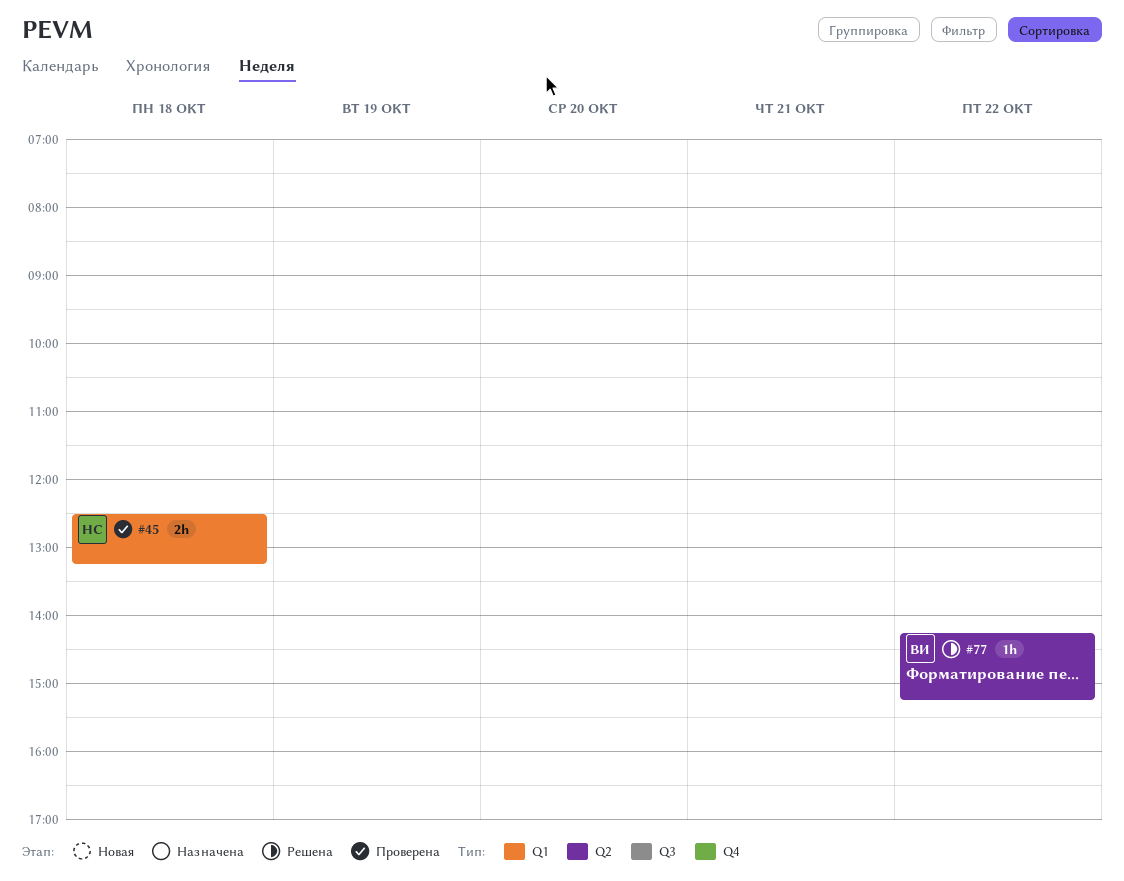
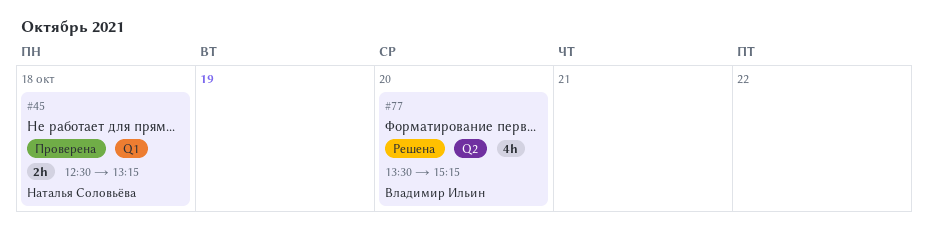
#77, estimate: 1h -> 4h
#77, day: Oct 22 -> Oct 20
#77, begins: 14:15 -> 13:30

